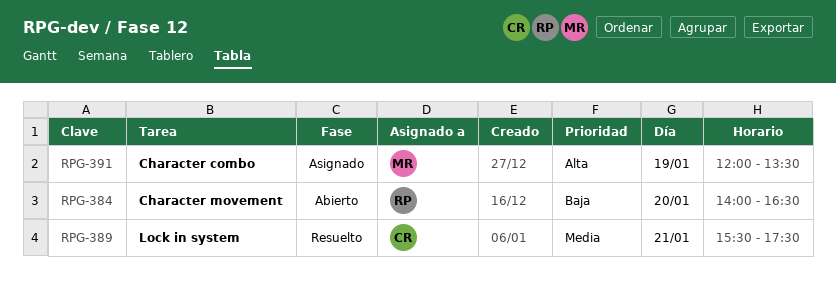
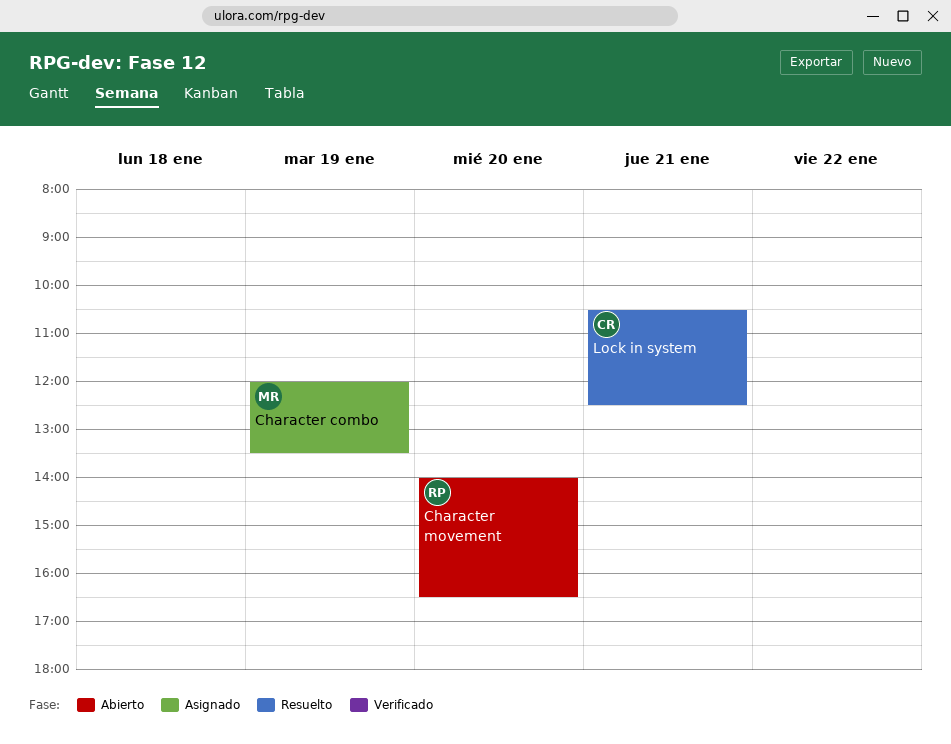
Lock in system, begins: 15:30 -> 10:30
Lock in system, ends: 17:30 -> 12:30

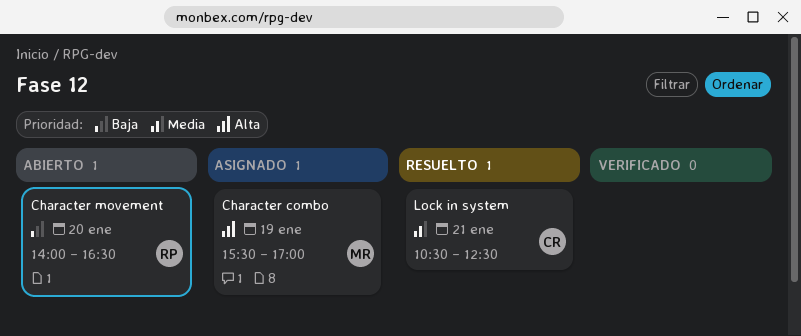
Character combo, begins: 12:00 -> 15:30
Character combo, ends: 13:30 -> 17:00

